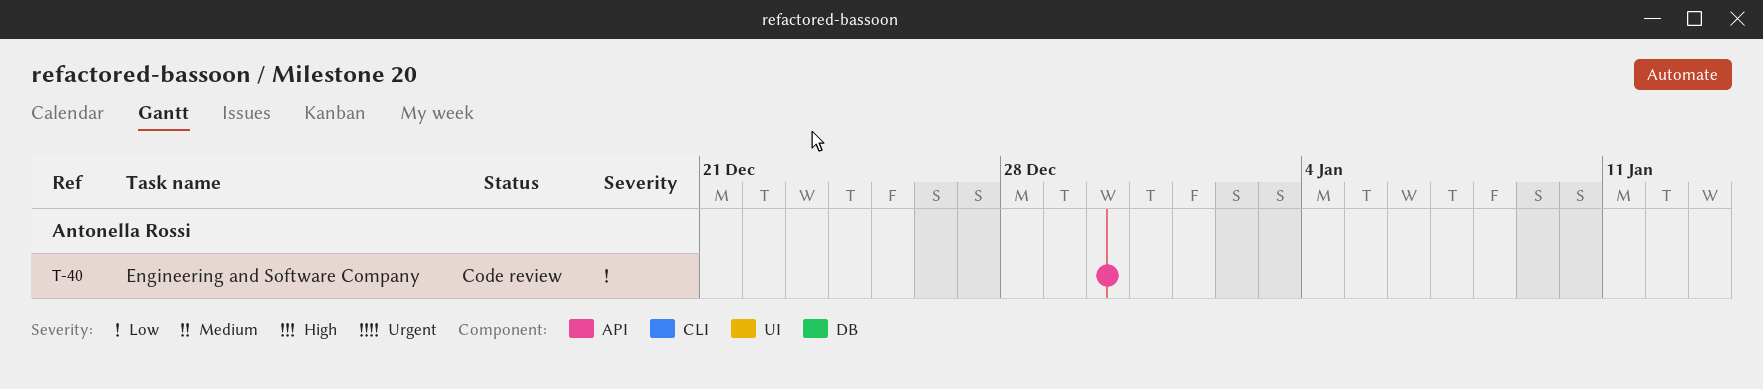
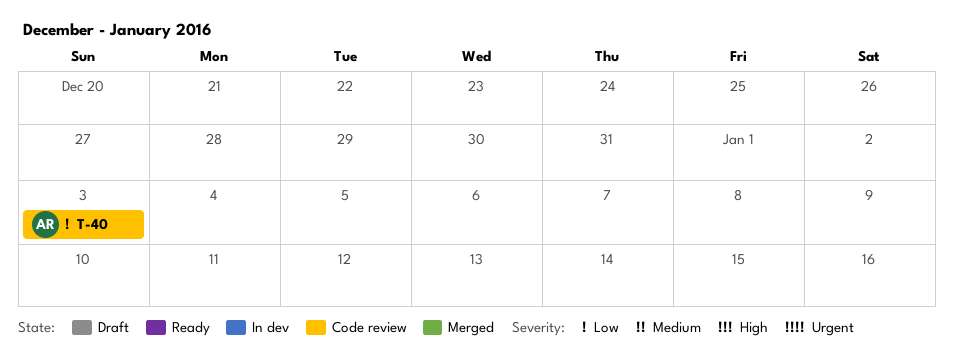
T-40, start: Dec 30 -> Jan 3
T-40, due: Dec 30 -> Jan 3

